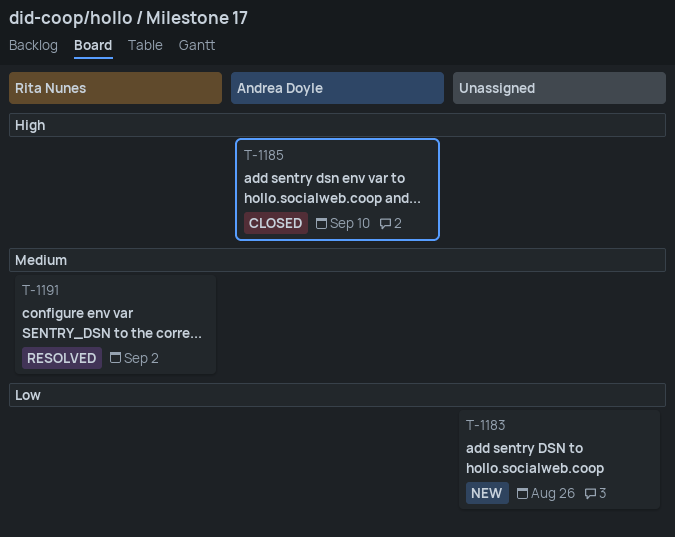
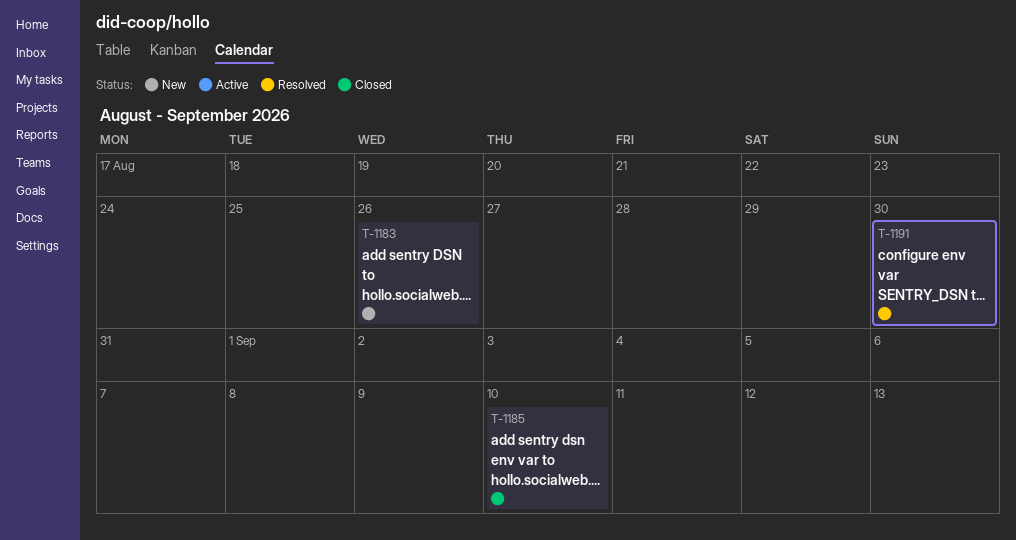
T-1191, due: Sep 2 -> Aug 30

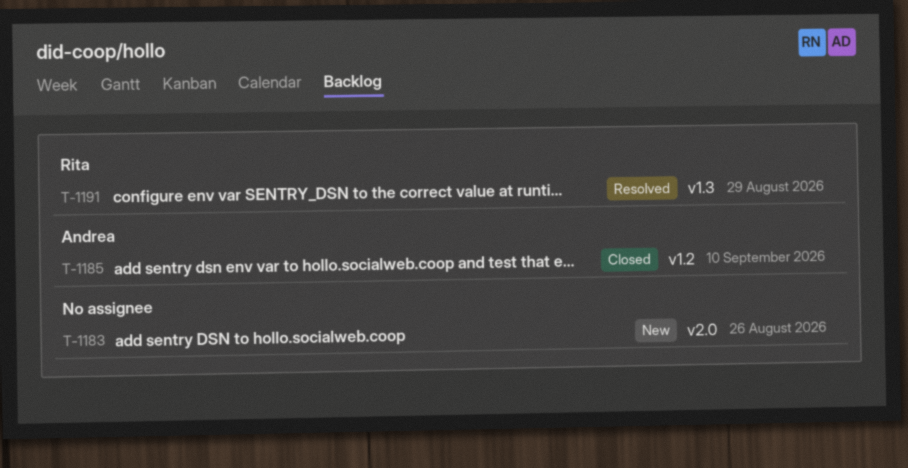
T-1191, due: Aug 30 -> Aug 29

